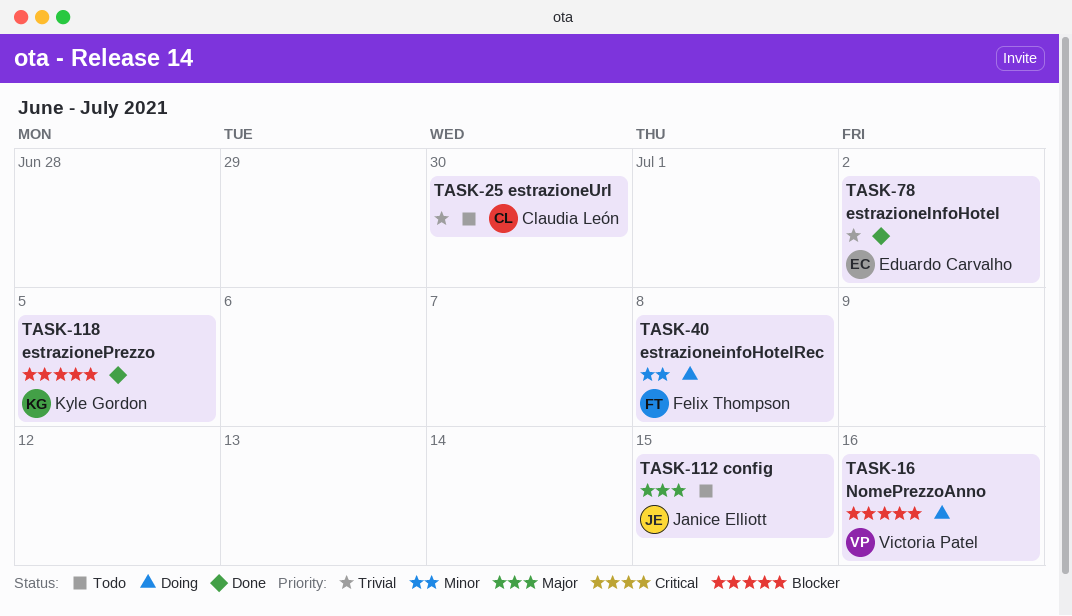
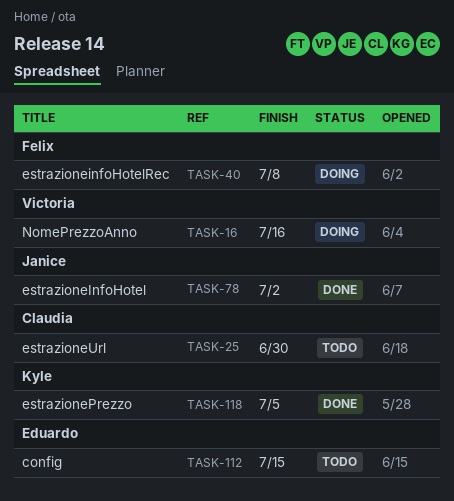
TASK-78, owner: Eduardo Carvalho -> Janice Elliott
TASK-112, owner: Janice Elliott -> Eduardo Carvalho

